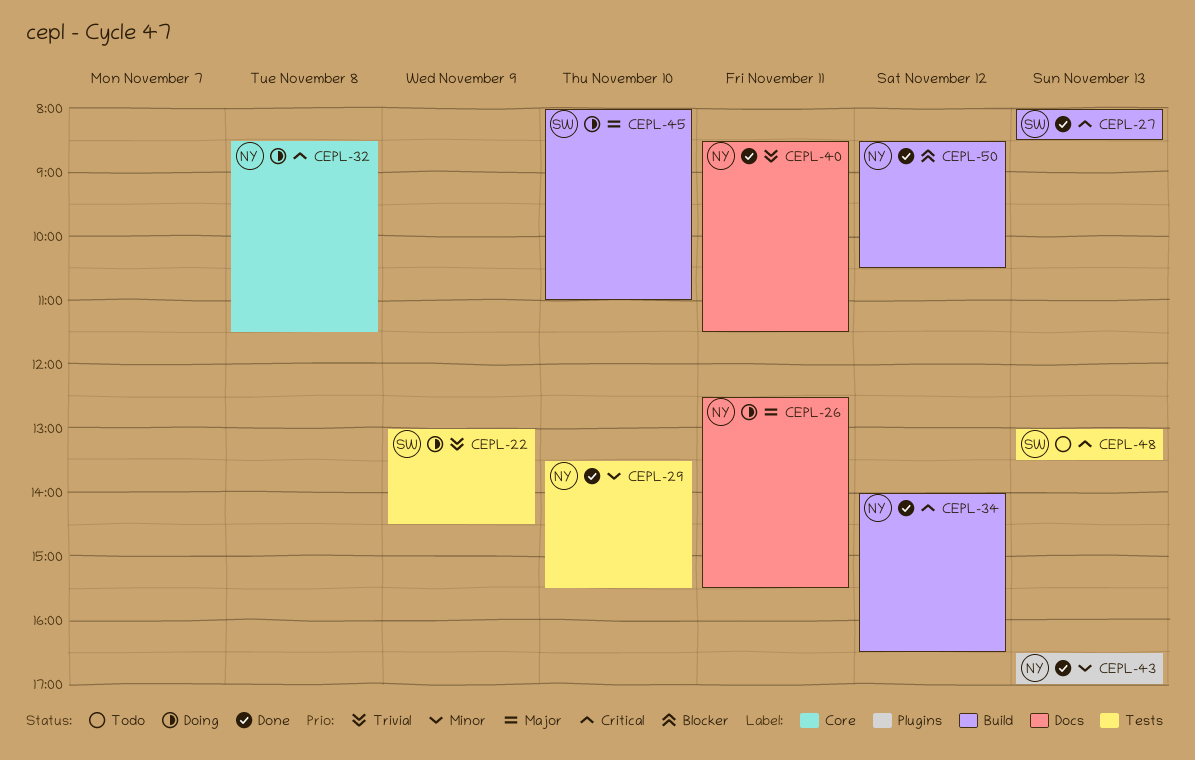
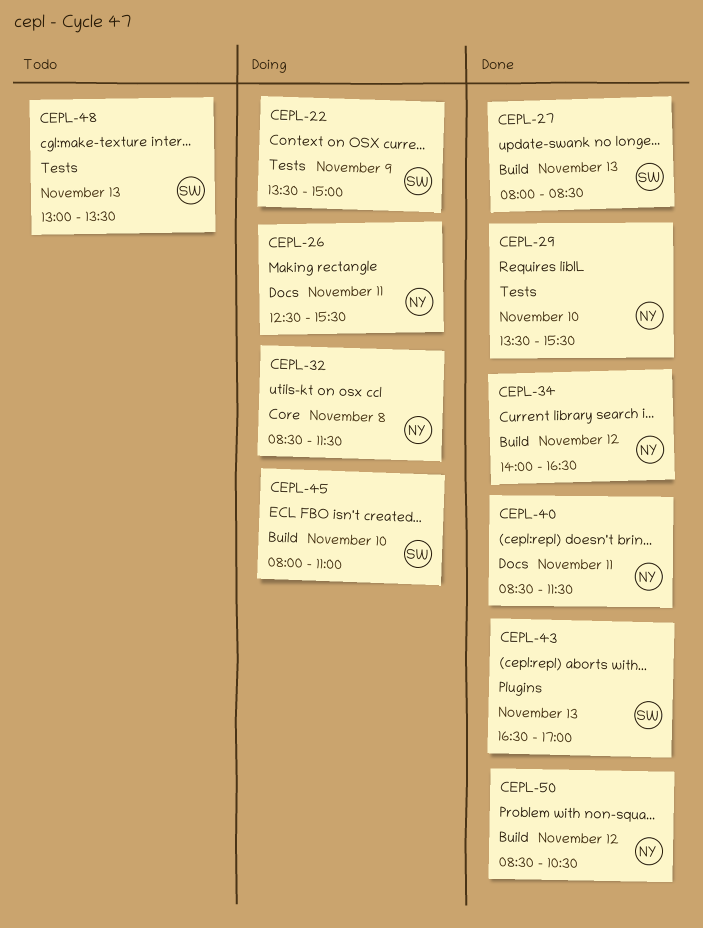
CEPL-22, begins: 13:00 -> 13:30
CEPL-22, ends: 14:30 -> 15:00
CEPL-43, owner: NY -> SW

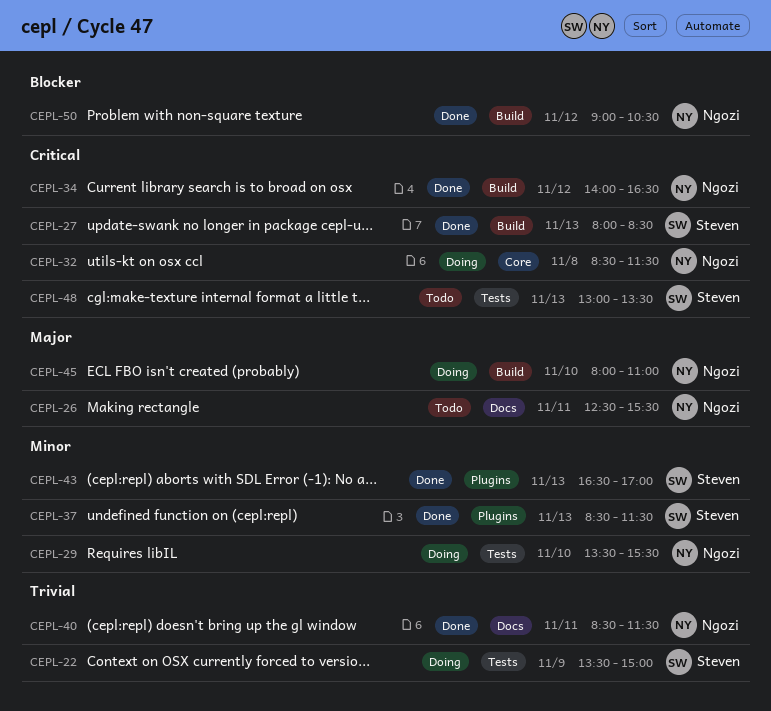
CEPL-26, status: Doing -> Todo
CEPL-29, status: Done -> Doing
CEPL-37: none -> present
CEPL-45, owner: Steven -> Ngozi
CEPL-50, begins: 08:30 -> 09:00

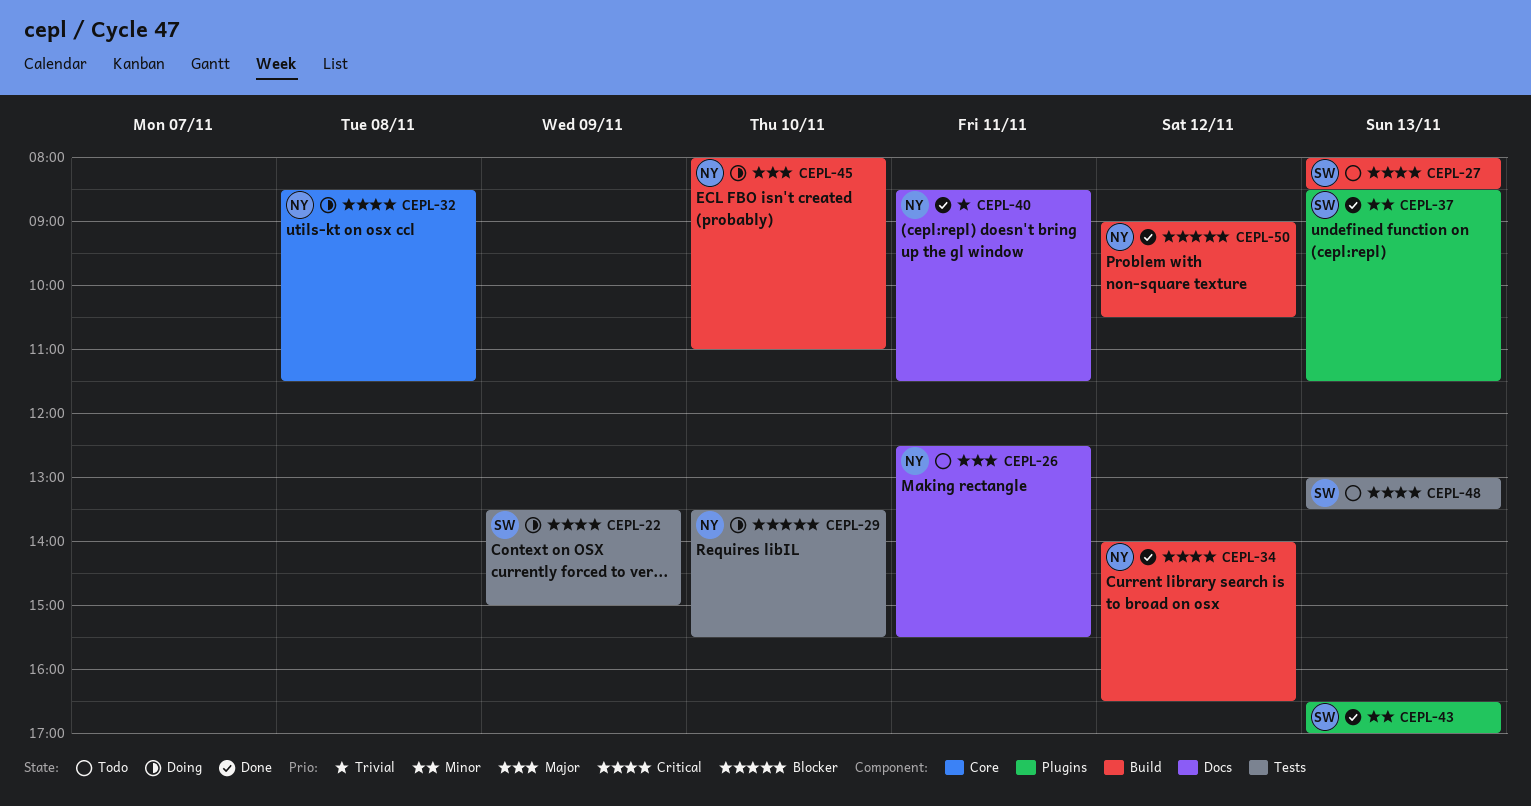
CEPL-22, priority: Trivial -> Critical
CEPL-27, status: Done -> Todo
CEPL-29, priority: Minor -> Blocker

